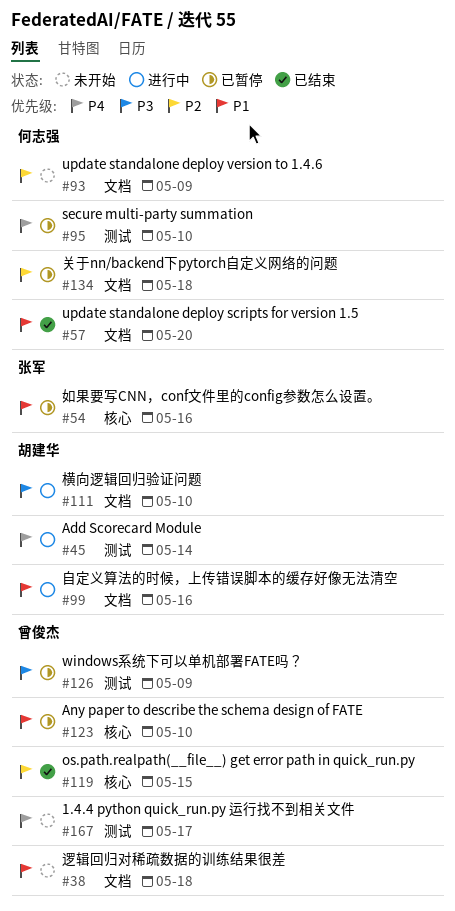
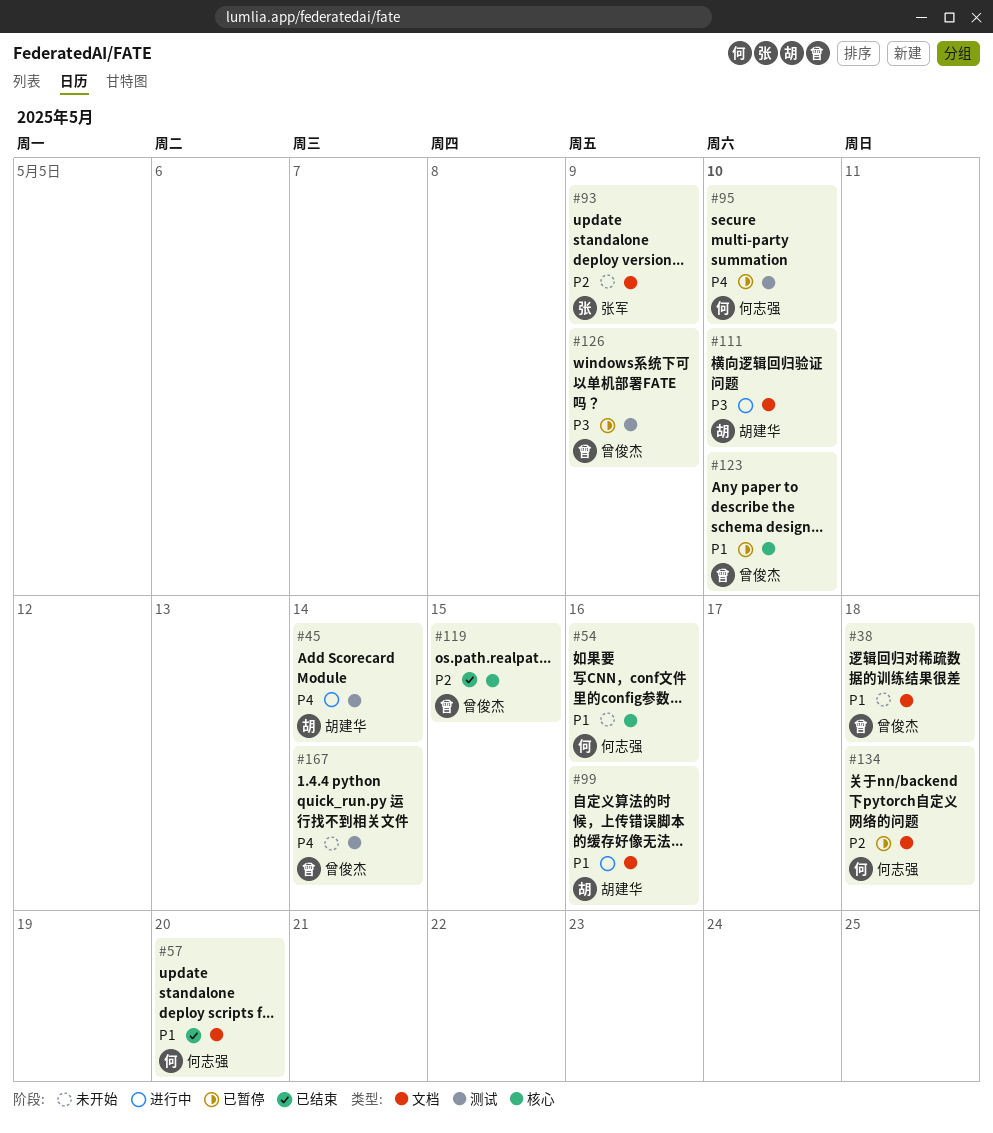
#54, status: 已暂停 -> 未开始
#54, owner: 张军 -> 何志强
#93, owner: 何志强 -> 张军
#167, due: May 17 -> May 14

